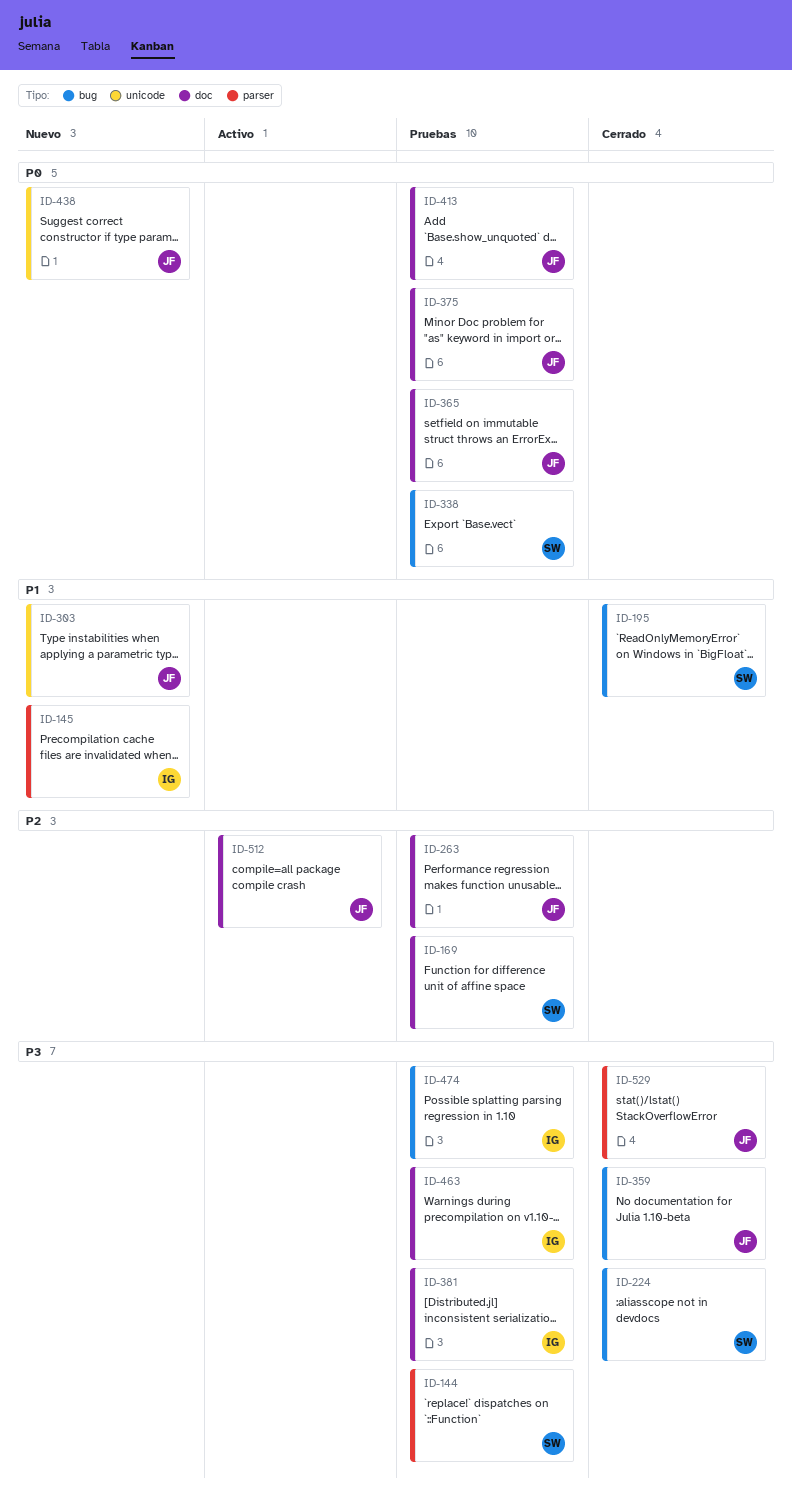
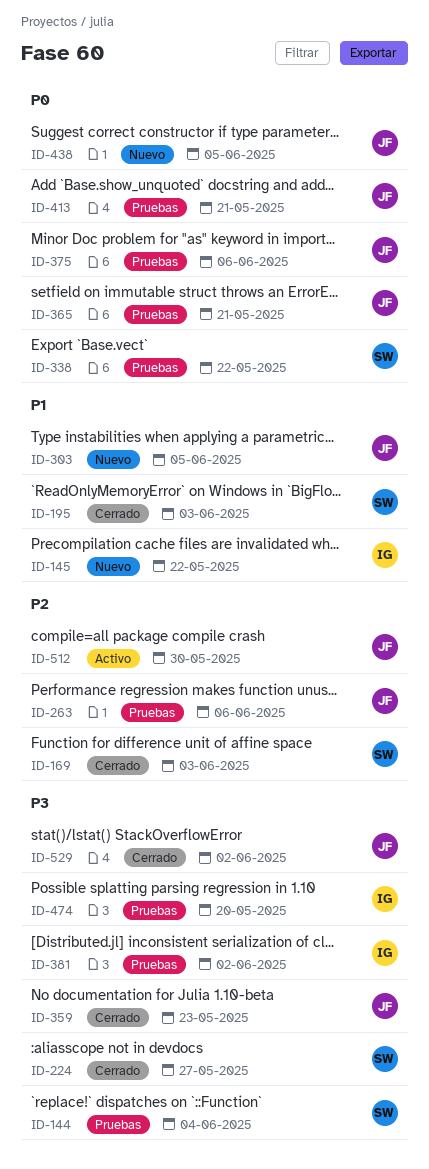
ID-169, status: Pruebas -> Cerrado
ID-463: present -> none

